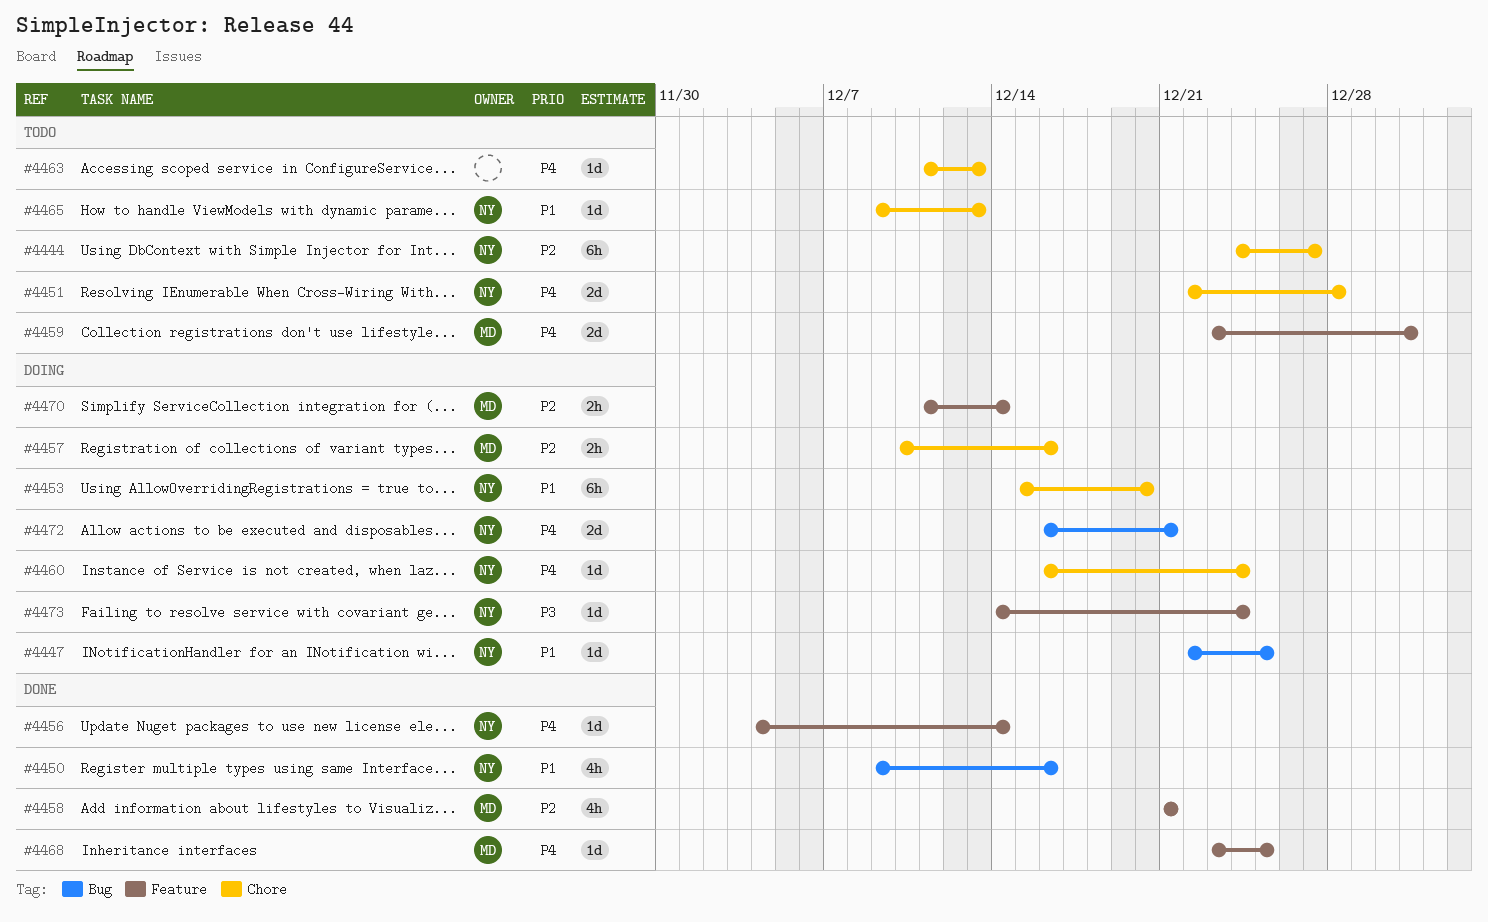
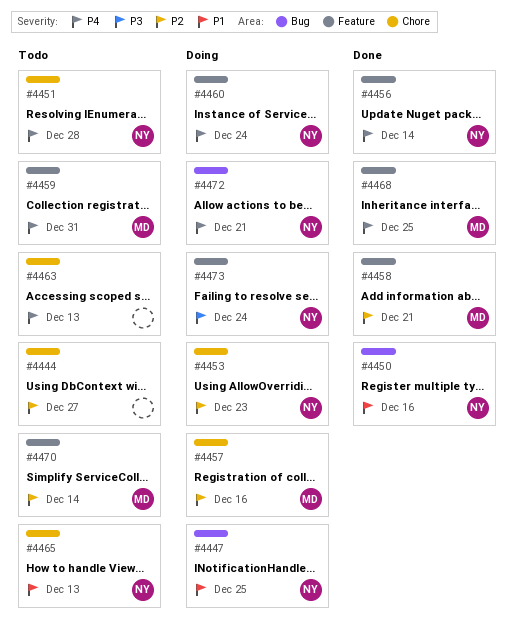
#4444, owner: NY -> none
#4453, priority: P1 -> P2
#4453, due: Dec 20 -> Dec 23
#4460, label: Chore -> Feature
#4470, status: Doing -> Todo

